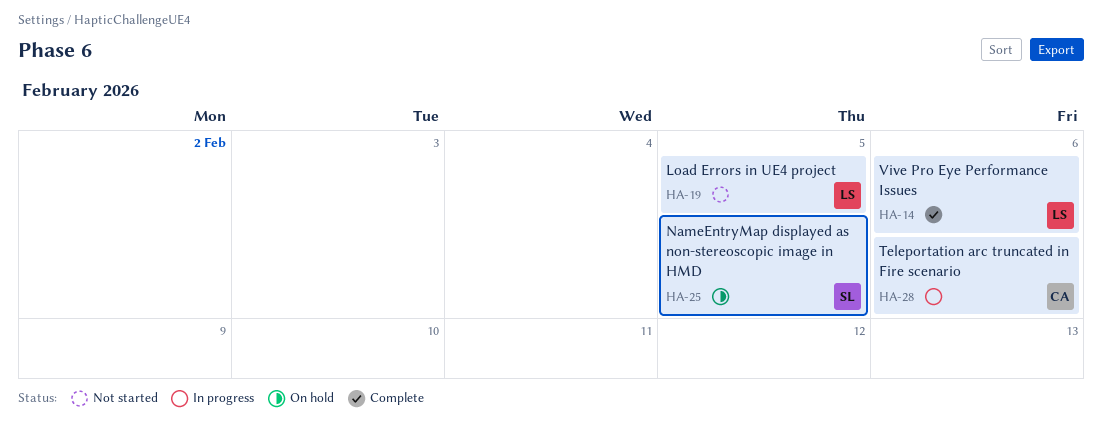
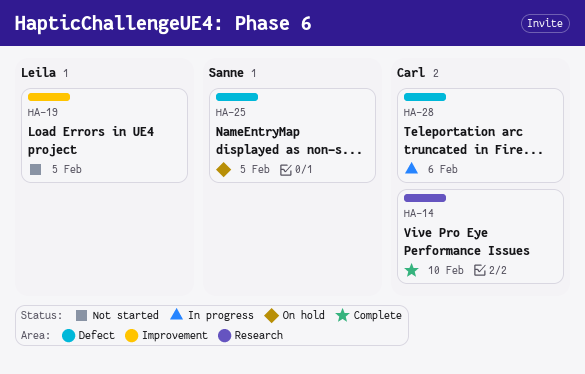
HA-14, owner: Leila -> Carl
HA-14, due: Feb 6 -> Feb 10

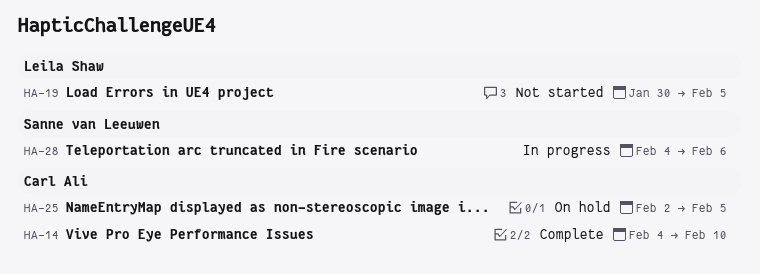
HA-25, owner: Sanne van Leeuwen -> Carl Ali
HA-28, owner: Carl Ali -> Sanne van Leeuwen

